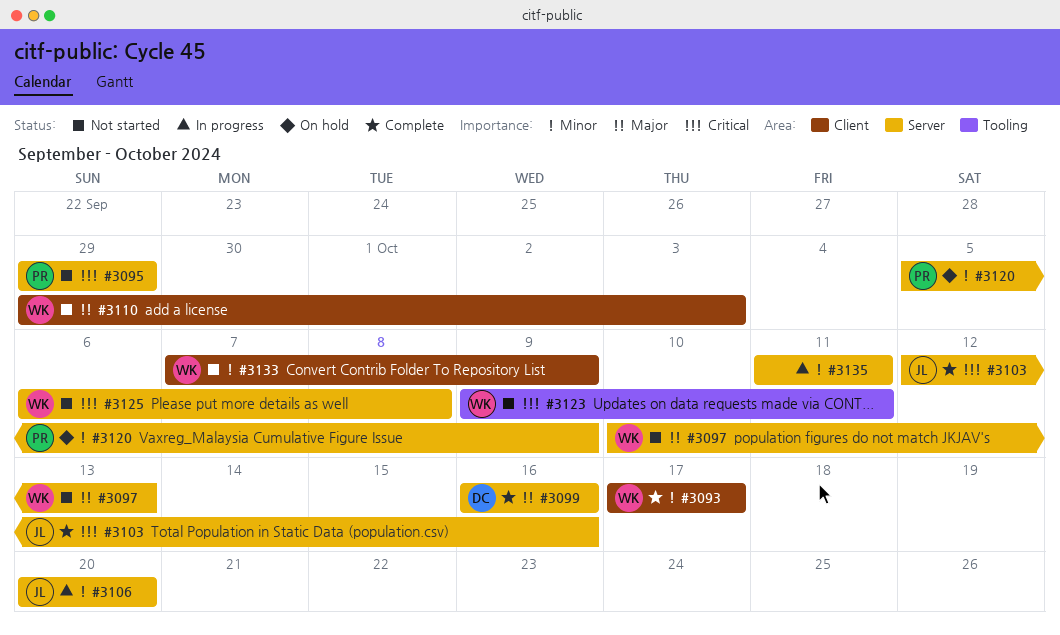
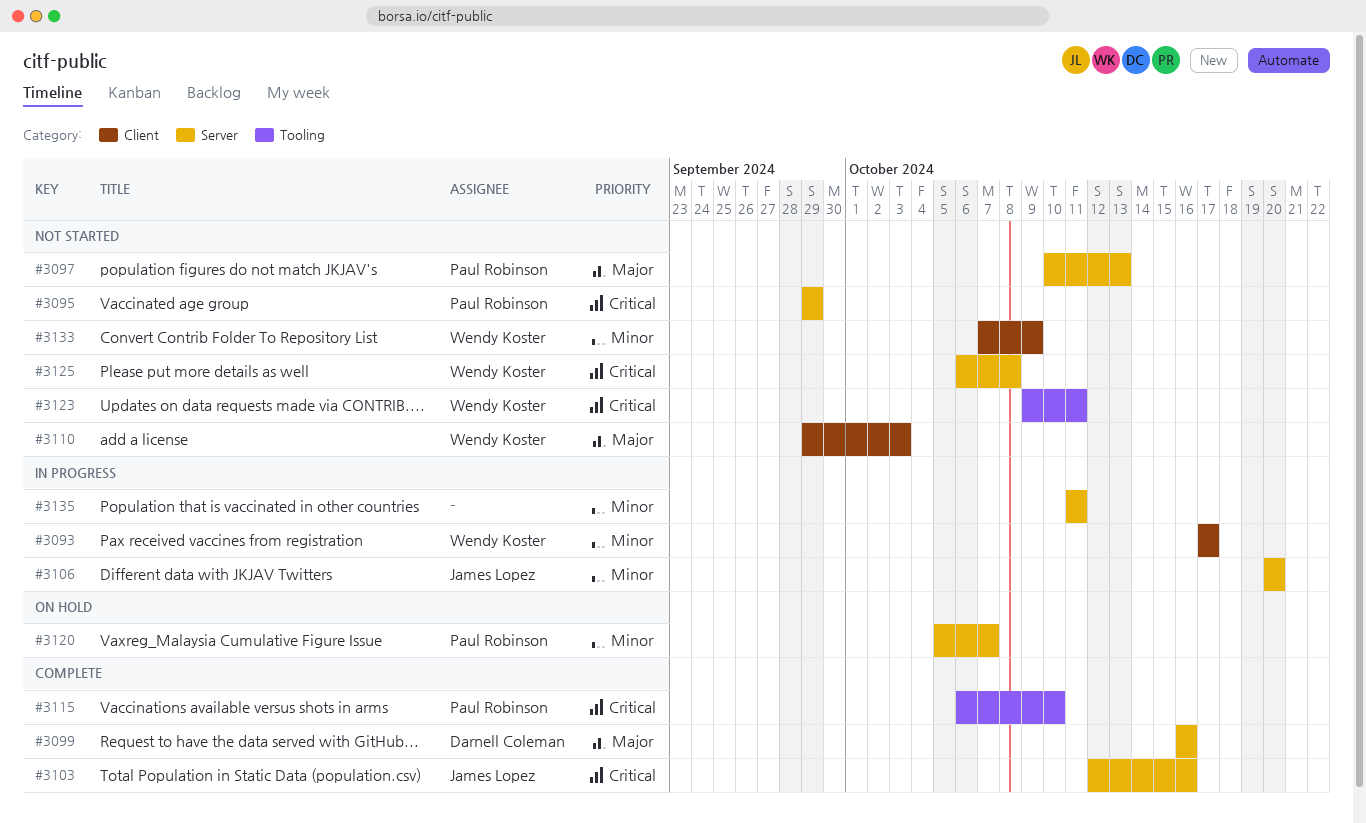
#3093, status: Complete -> In progress
#3097, owner: Wendy Koster -> Paul Robinson
#3115: none -> present
#3120, due: Oct 9 -> Oct 7

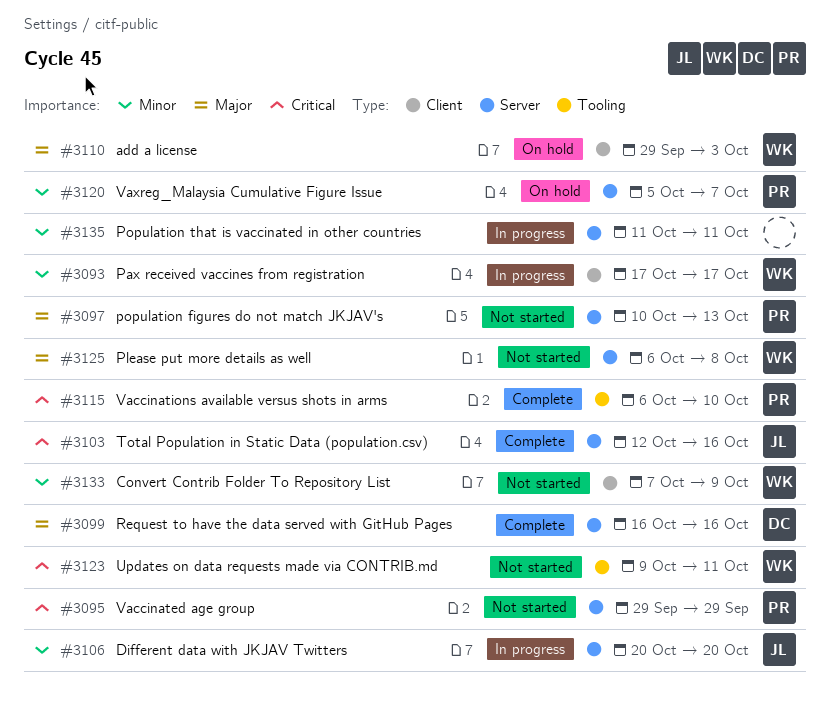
#3110, status: Not started -> On hold
#3125, priority: Critical -> Major

